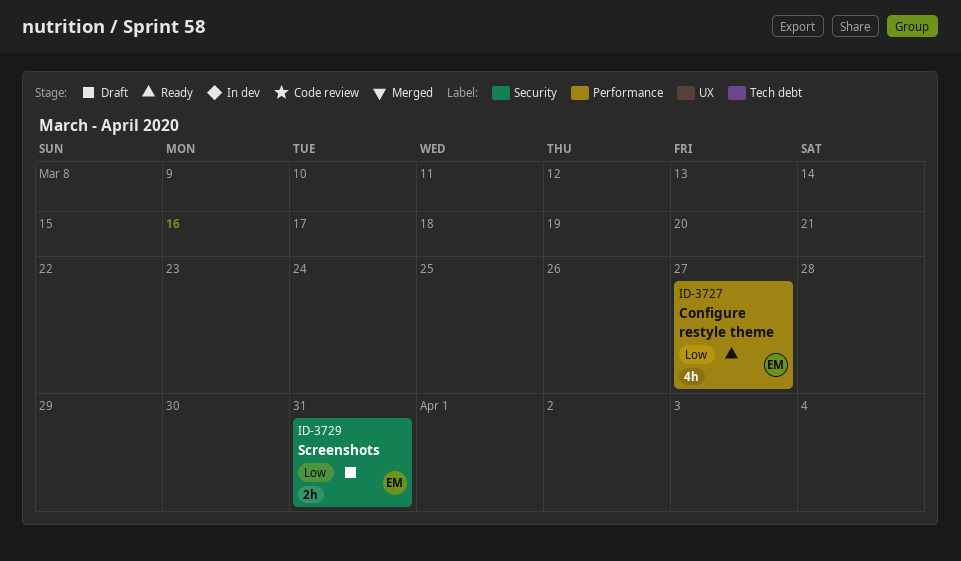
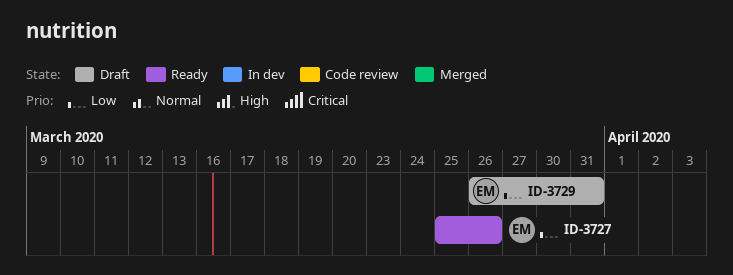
ID-3727, due: Mar 27 -> Mar 26

